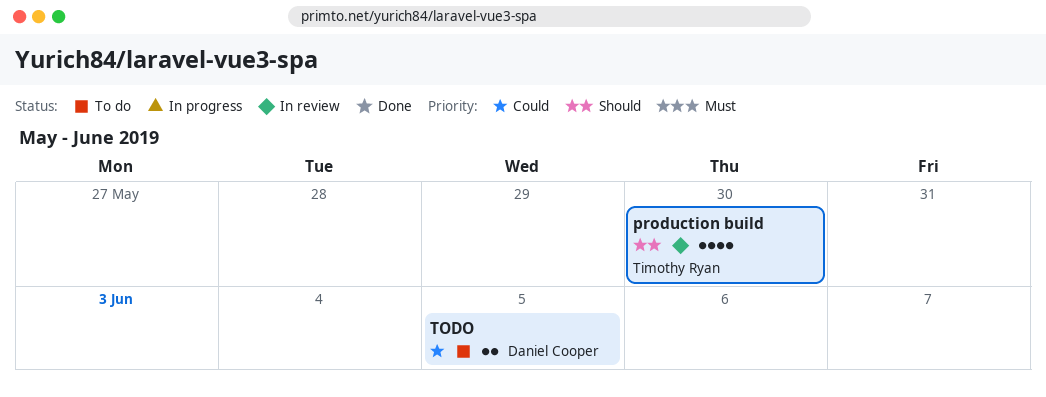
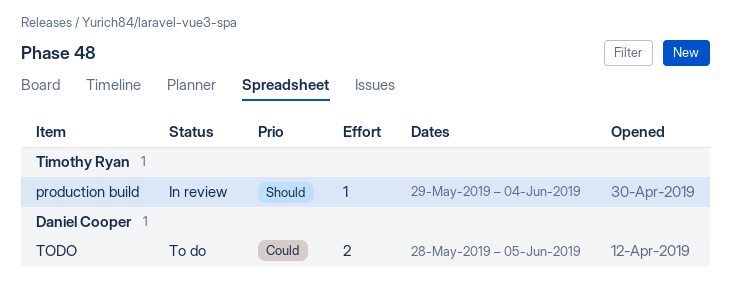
production build, estimate: 4 -> 1
production build, due: May 30 -> Jun 4

